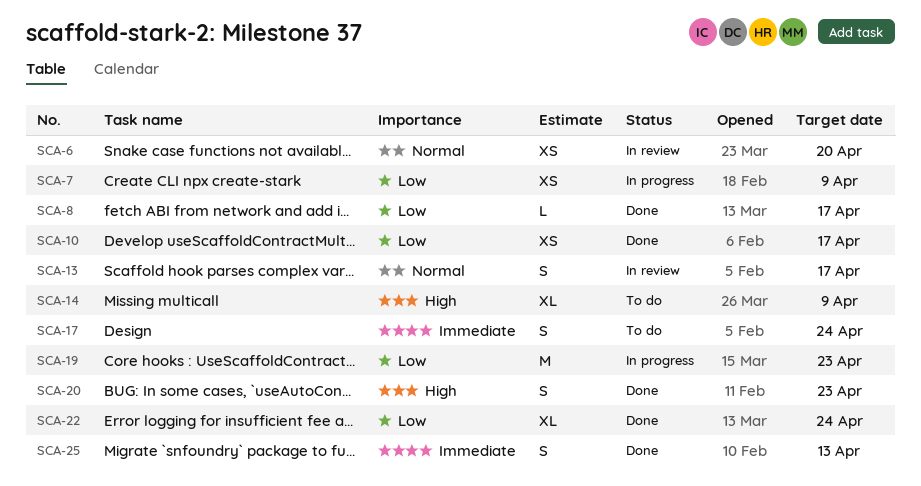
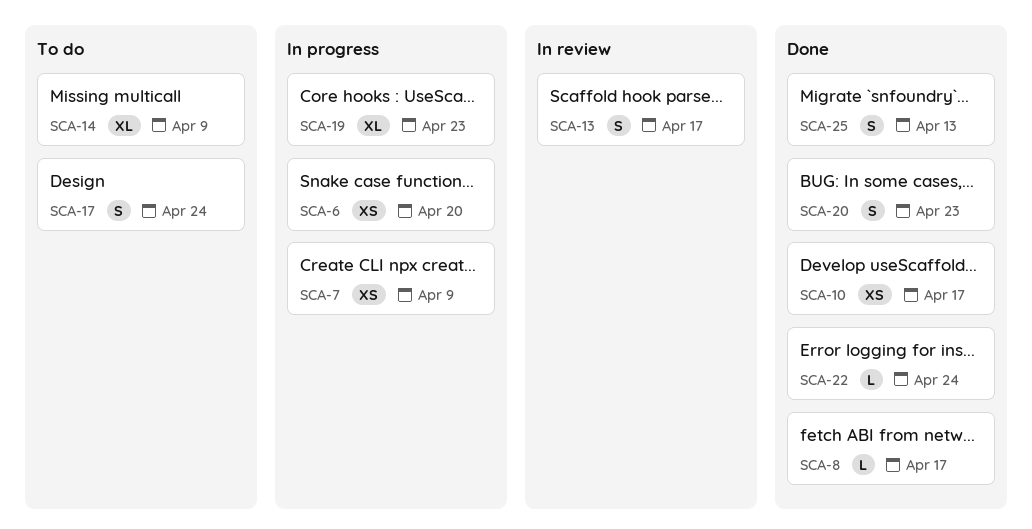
SCA-6, status: In review -> In progress
SCA-19, estimate: M -> XL
SCA-22, estimate: XL -> L

